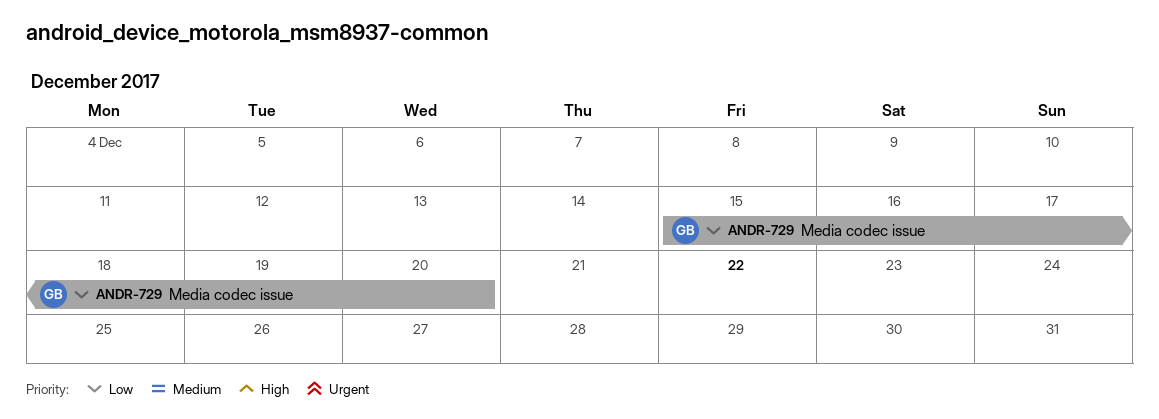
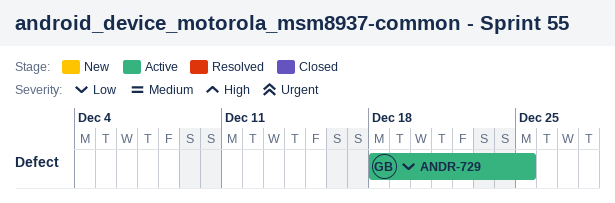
ANDR-729, start: Dec 15 -> Dec 18
ANDR-729, due: Dec 20 -> Dec 25

